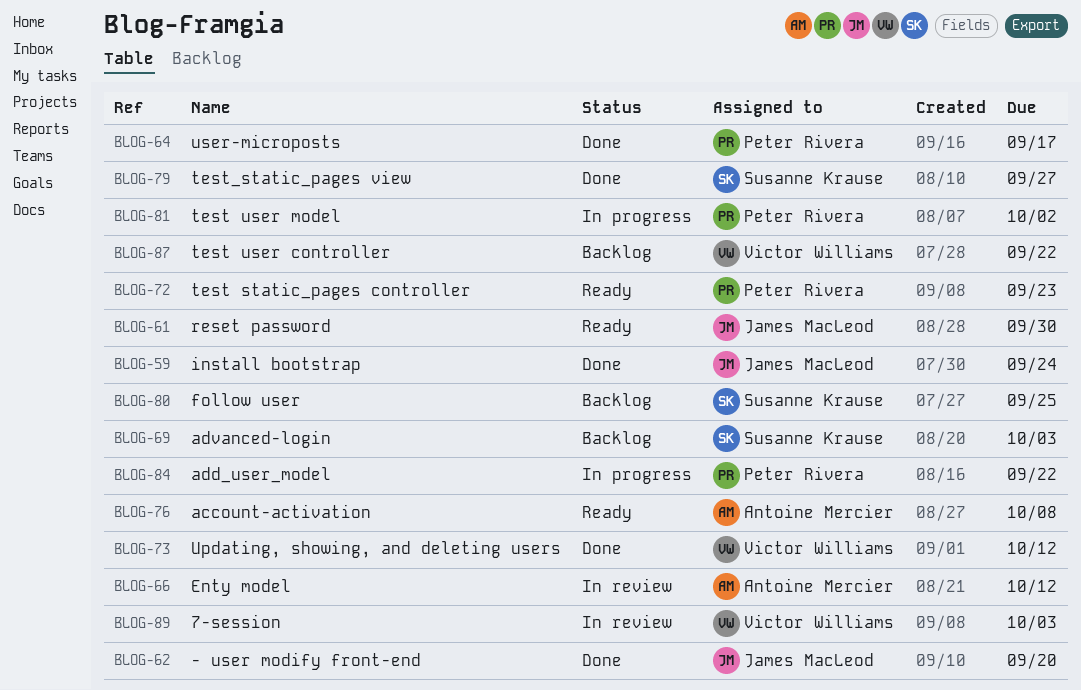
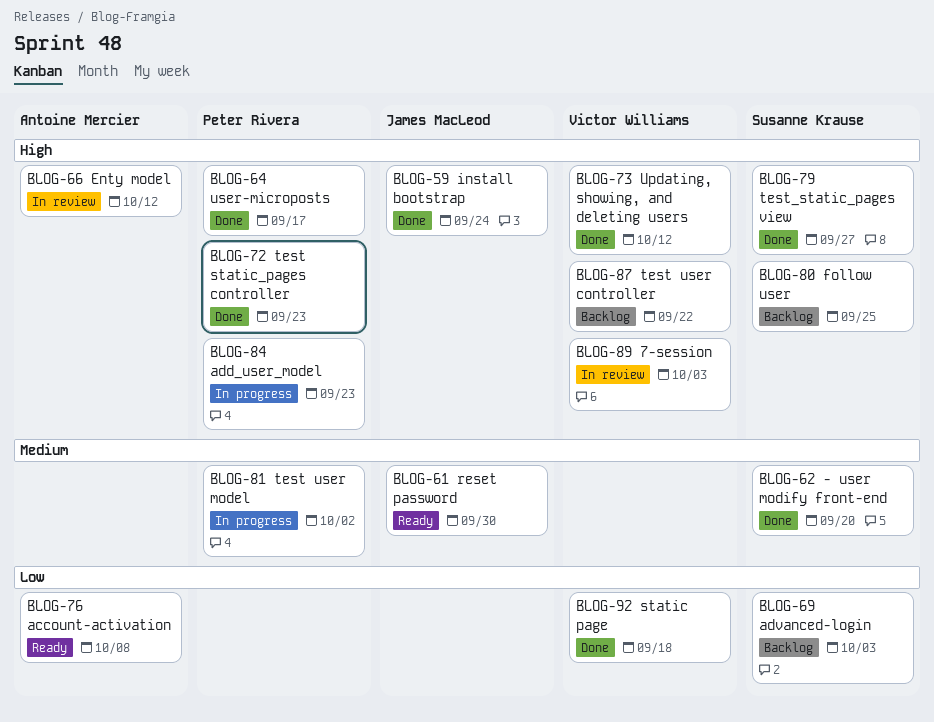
BLOG-62, owner: James MacLeod -> Susanne Krause
BLOG-72, status: Ready -> Done
BLOG-84, due: Sep 22 -> Sep 23
BLOG-92: none -> present

